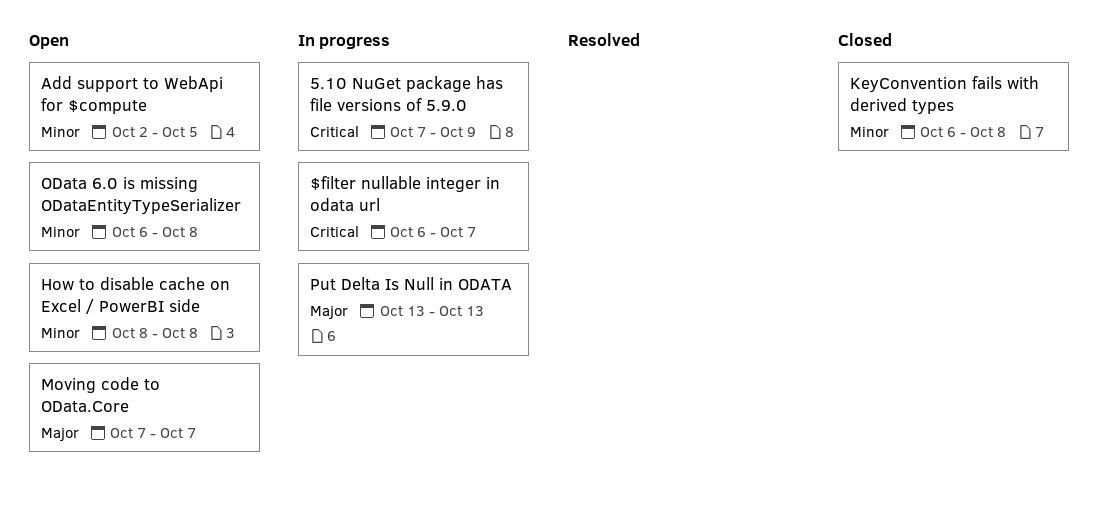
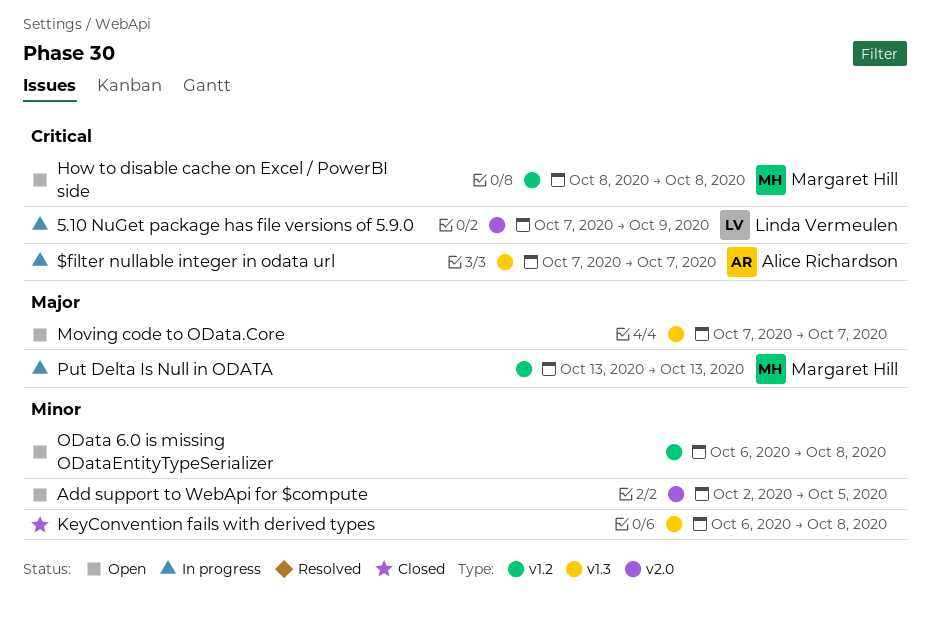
$filter nullable integer in odata url, start: Oct 6 -> Oct 7
How to disable cache on Excel / PowerBI side, priority: Minor -> Critical

